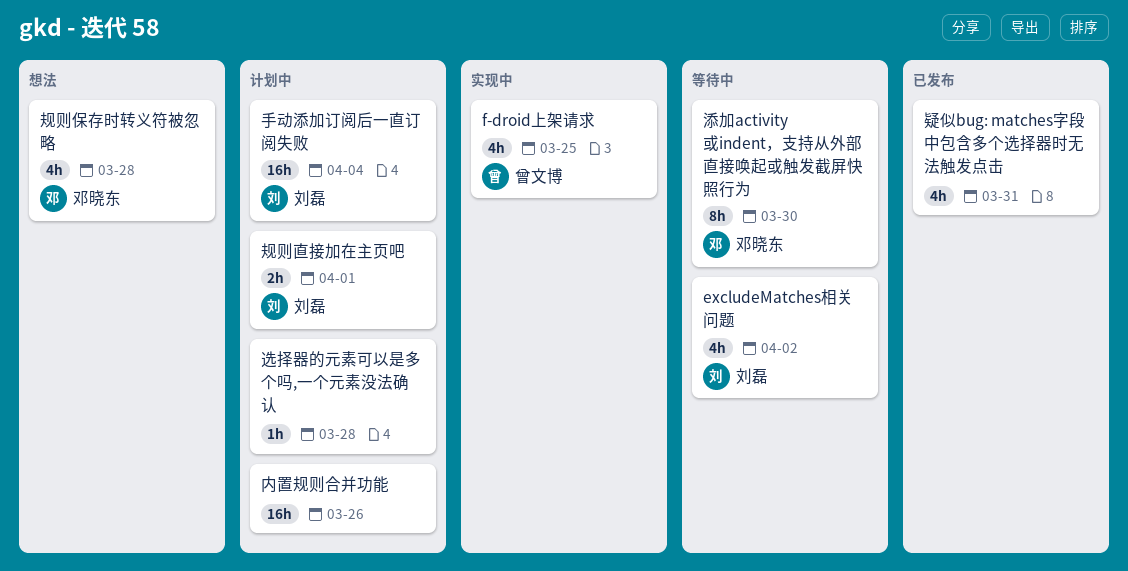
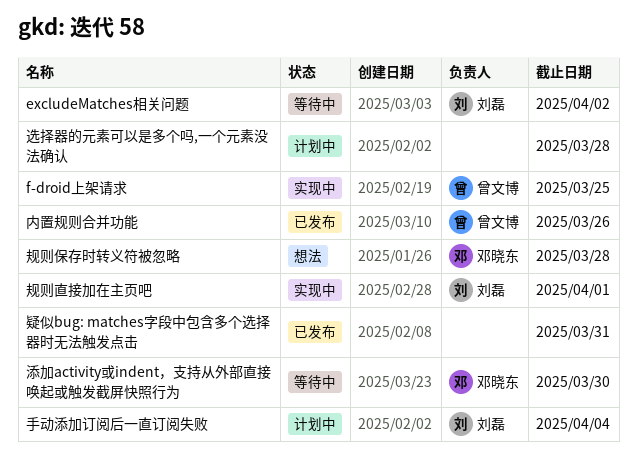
内置规则合并功能, status: 计划中 -> 已发布
内置规则合并功能, owner: none -> 曾文博
规则直接加在主页吧, status: 计划中 -> 实现中

